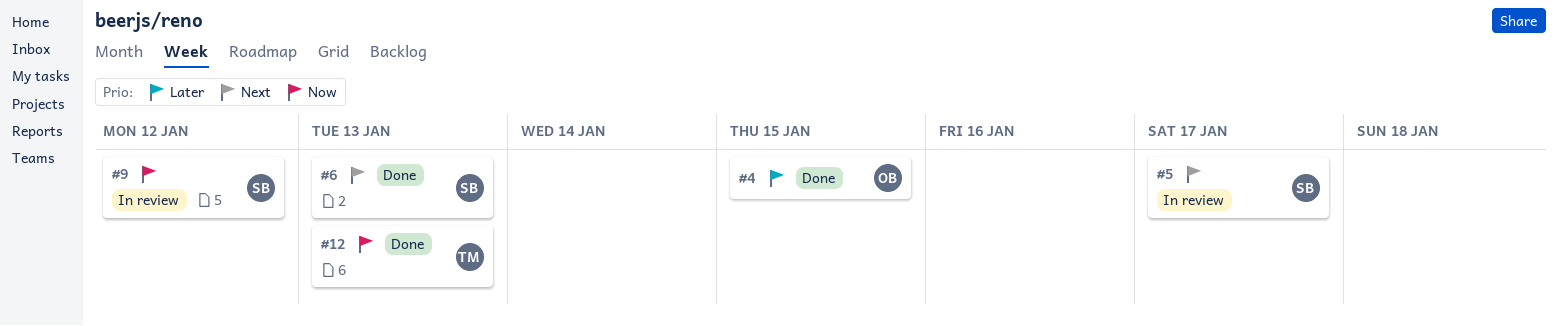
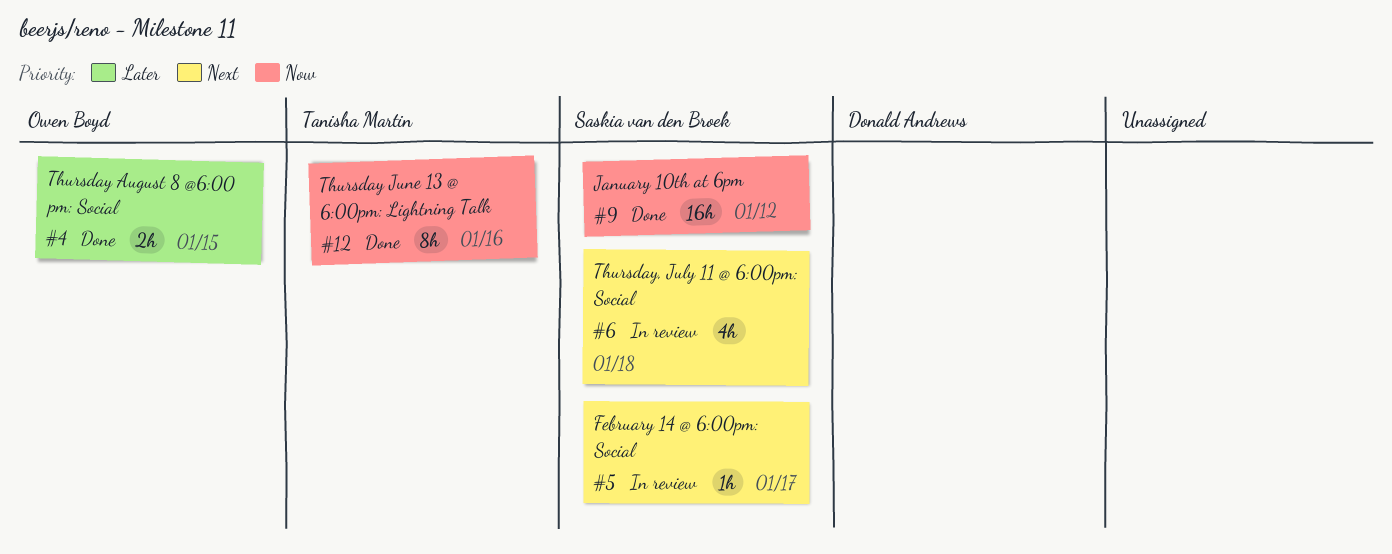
#6, status: Done -> In review
#6, due: Jan 13 -> Jan 18
#9, status: In review -> Done
#12, due: Jan 13 -> Jan 16

